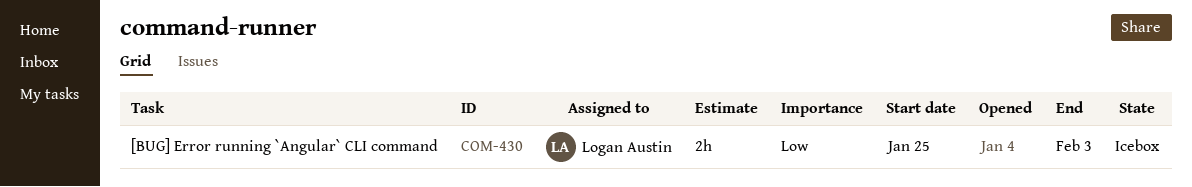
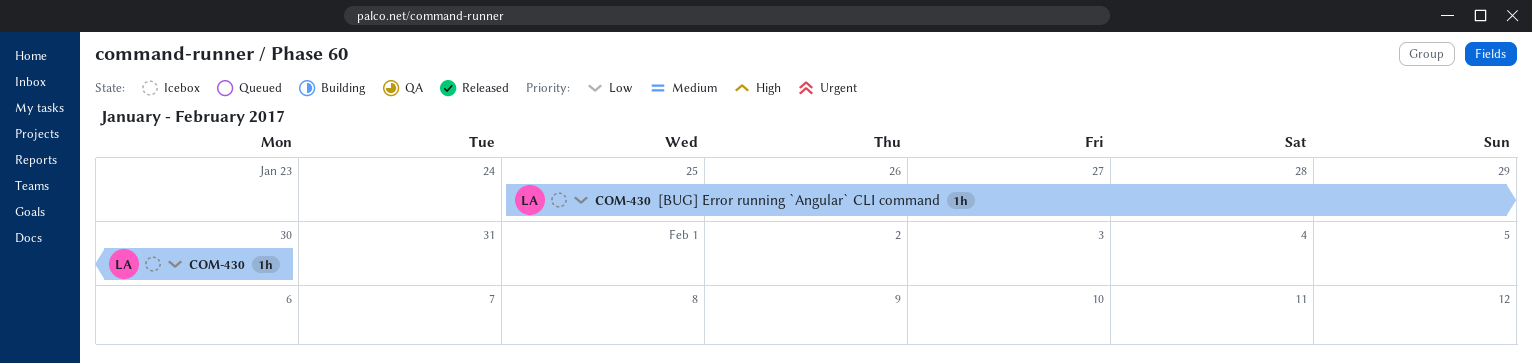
COM-430, estimate: 2h -> 1h
COM-430, due: Feb 3 -> Jan 30

